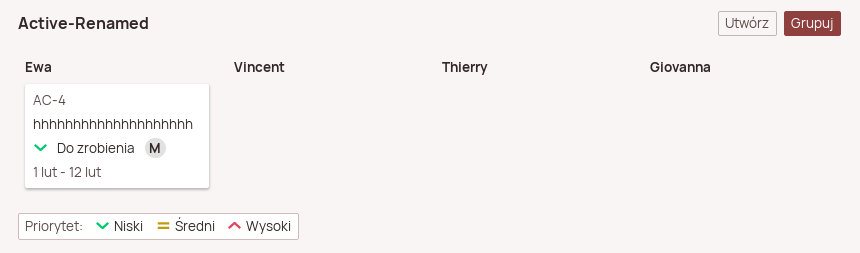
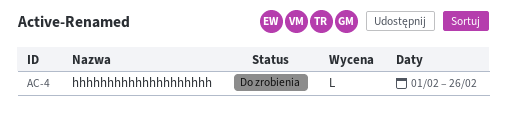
AC-4, estimate: M -> L
AC-4, due: Feb 12 -> Feb 26

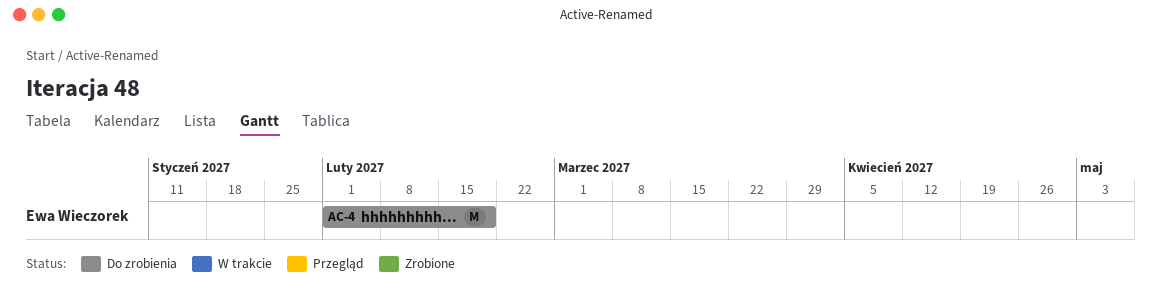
AC-4, estimate: L -> M
AC-4, due: Feb 26 -> Feb 19

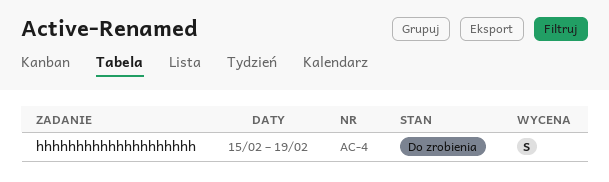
AC-4, estimate: M -> S
AC-4, start: Feb 1 -> Feb 15

